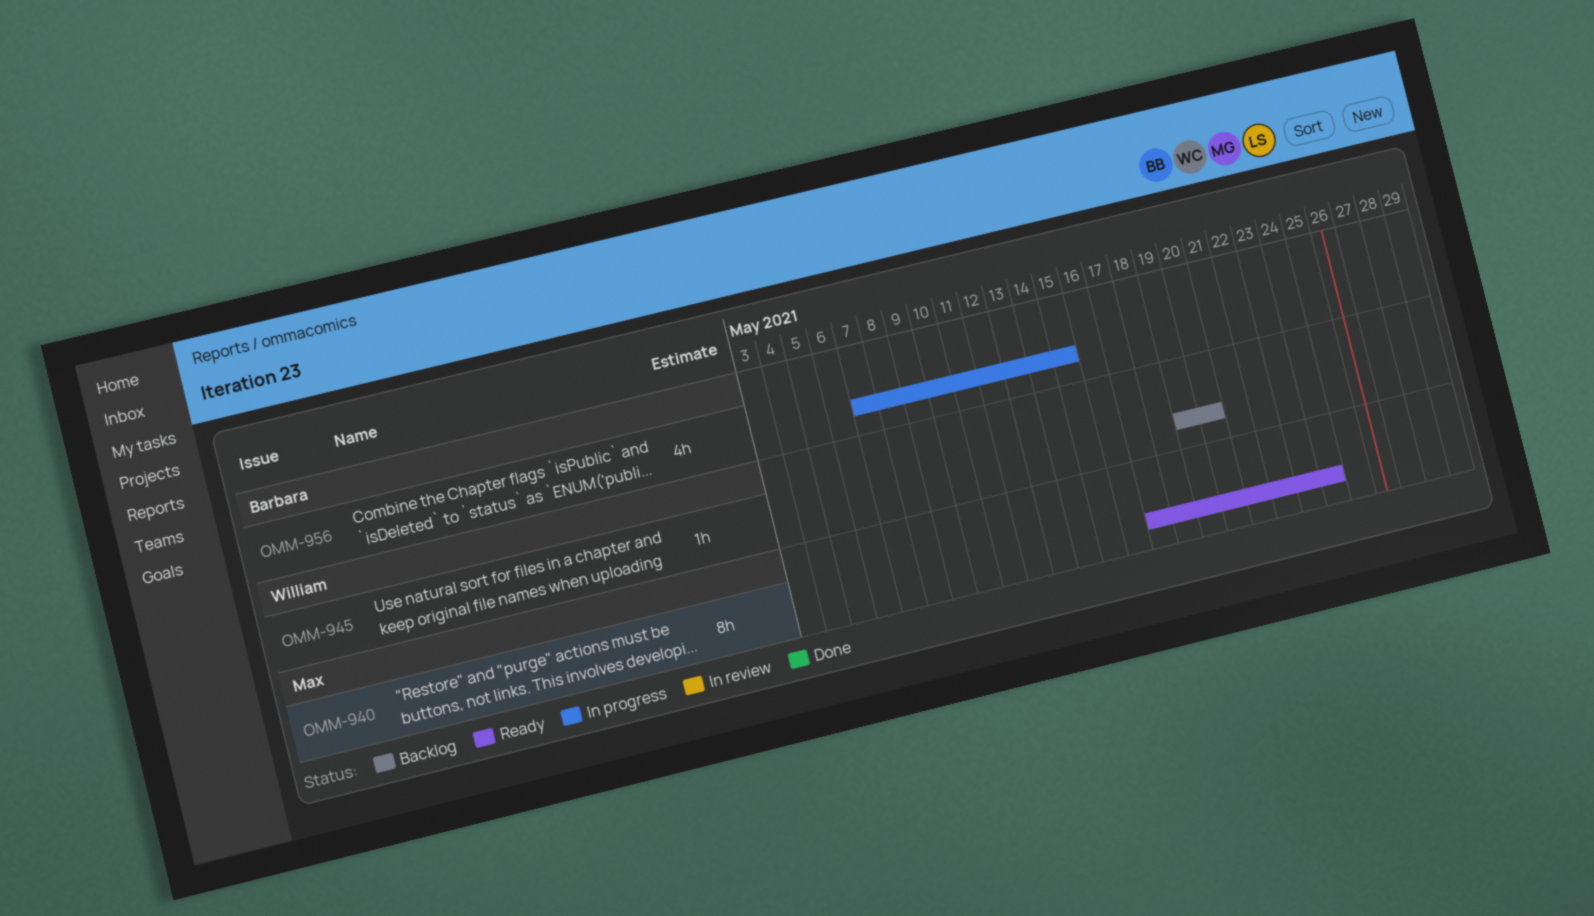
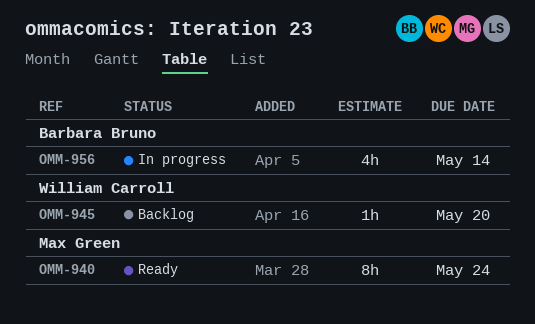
OMM-956, due: May 15 -> May 14

